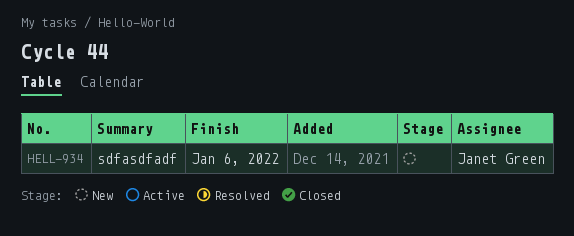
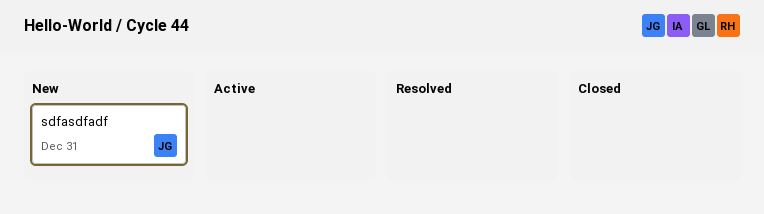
sdfasdfadf, due: Jan 6 -> Dec 31

